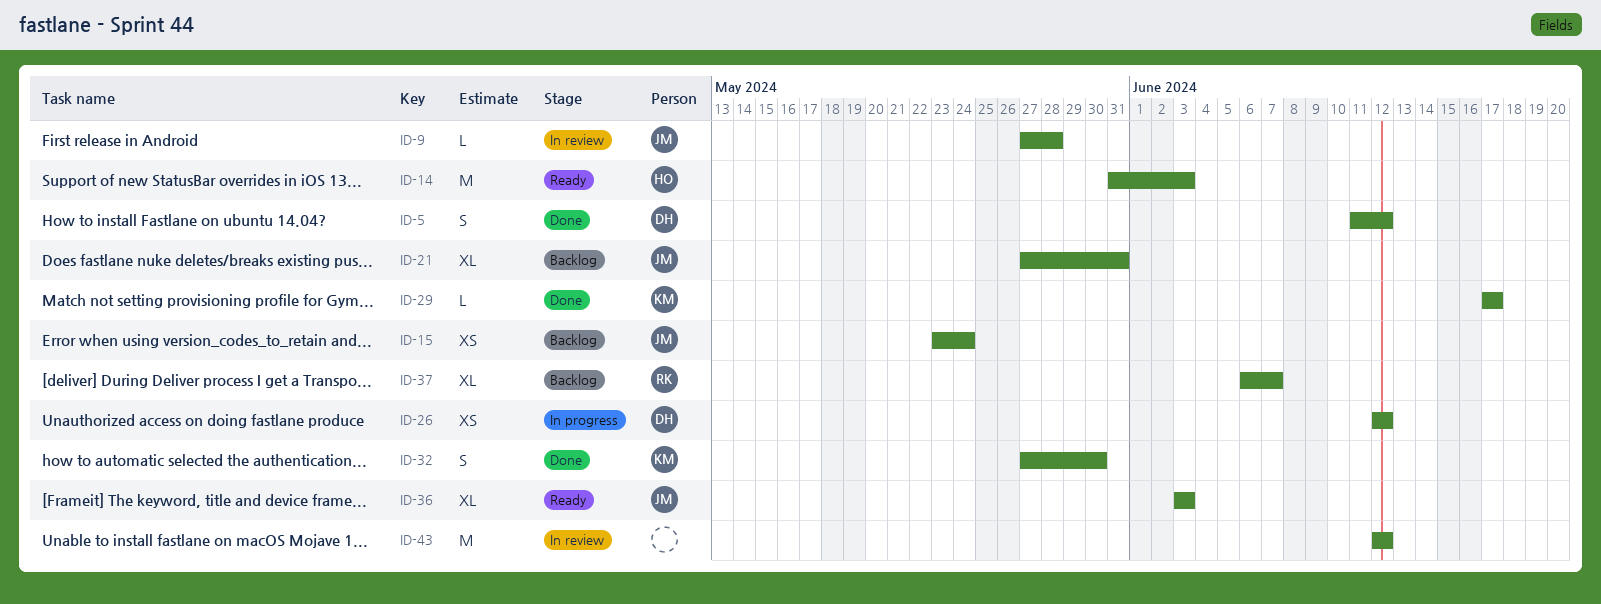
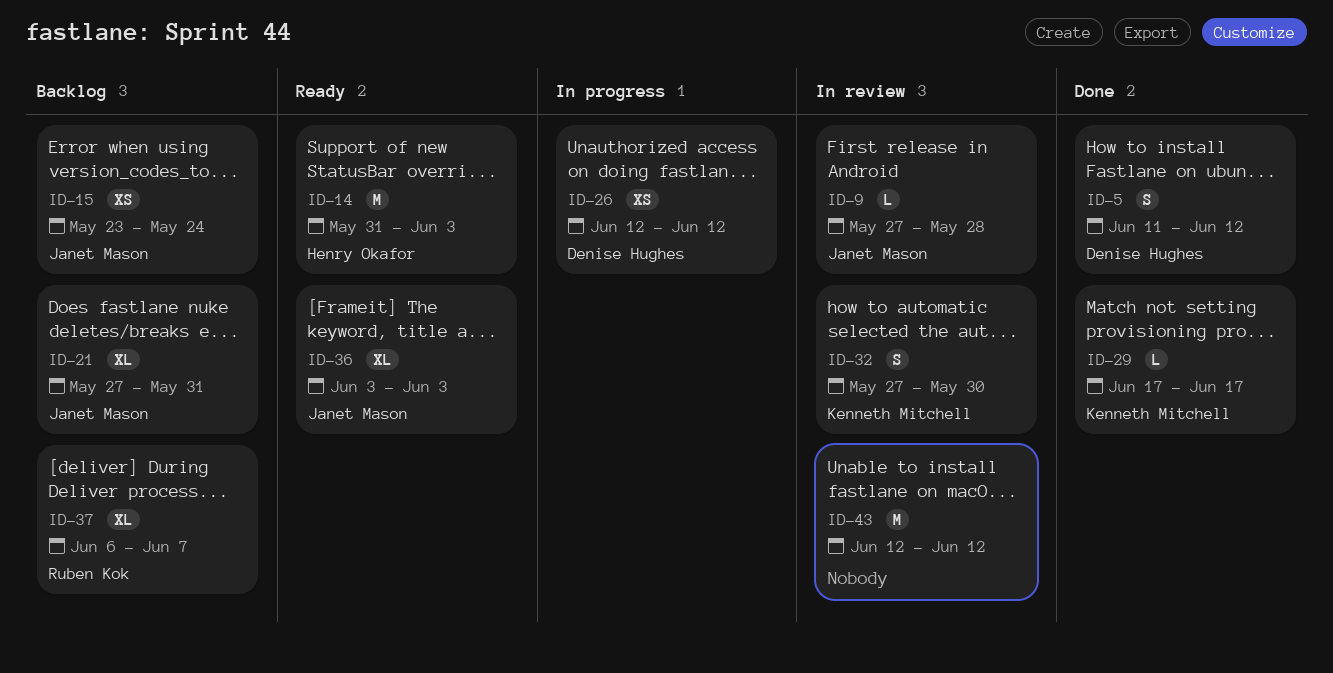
ID-32, status: Done -> In review

